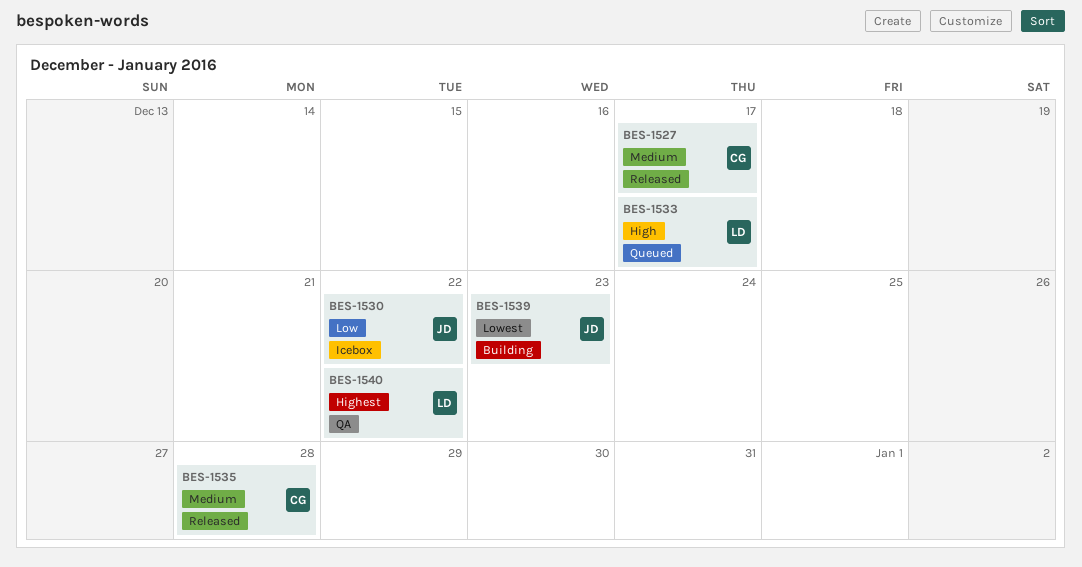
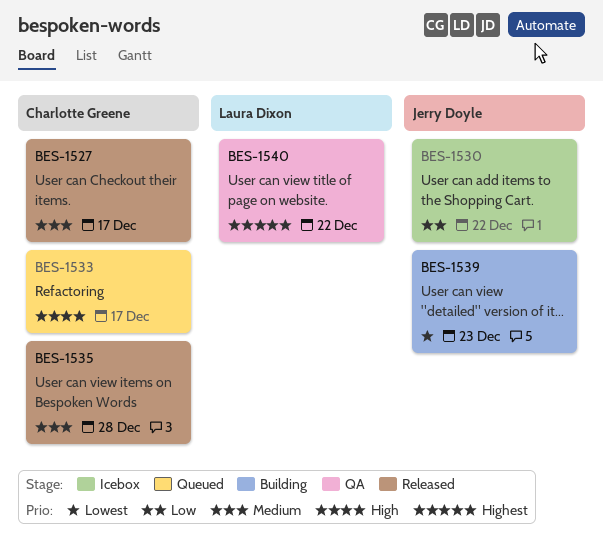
BES-1533, owner: Laura Dixon -> Charlotte Greene

